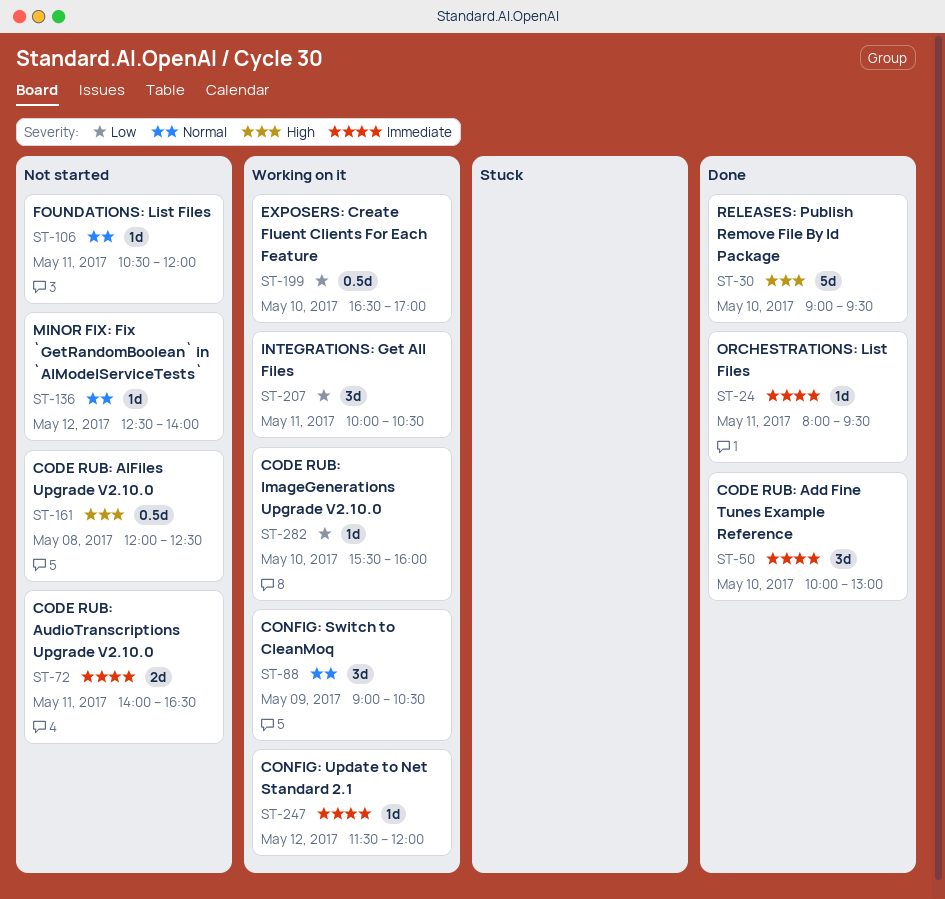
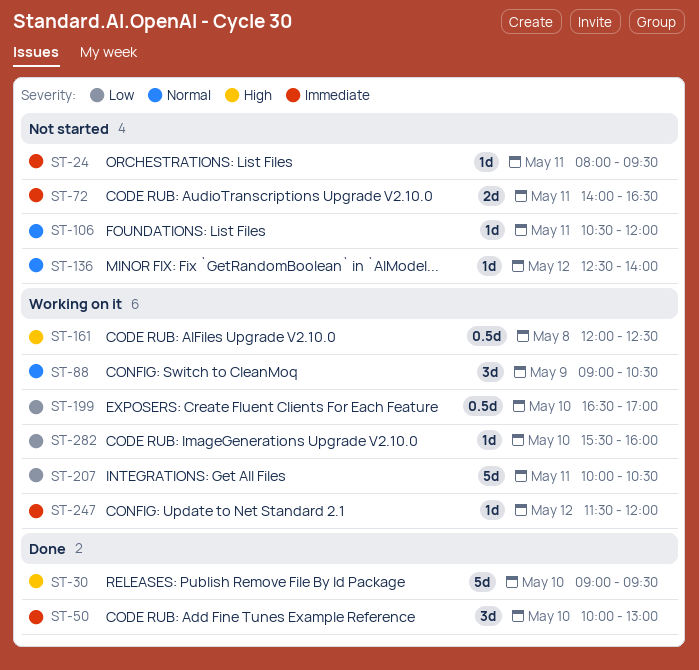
ST-24, status: Done -> Not started
ST-161, status: Not started -> Working on it
ST-207, estimate: 3d -> 5d

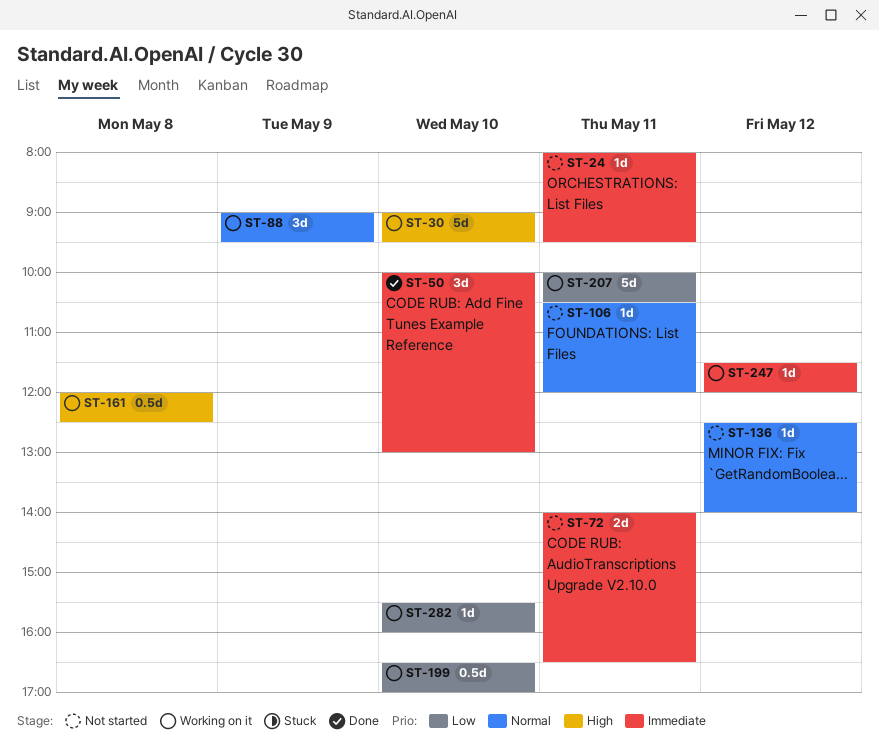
ST-30, status: Done -> Working on it
ST-88, ends: 10:30 -> 09:30

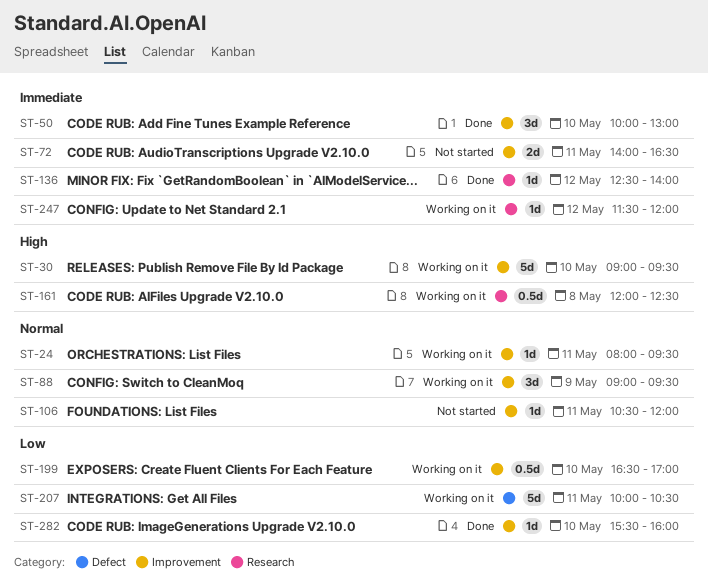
ST-24, status: Not started -> Working on it
ST-24, priority: Immediate -> Normal
ST-136, status: Not started -> Done
ST-136, priority: Normal -> Immediate
ST-282, status: Working on it -> Done

